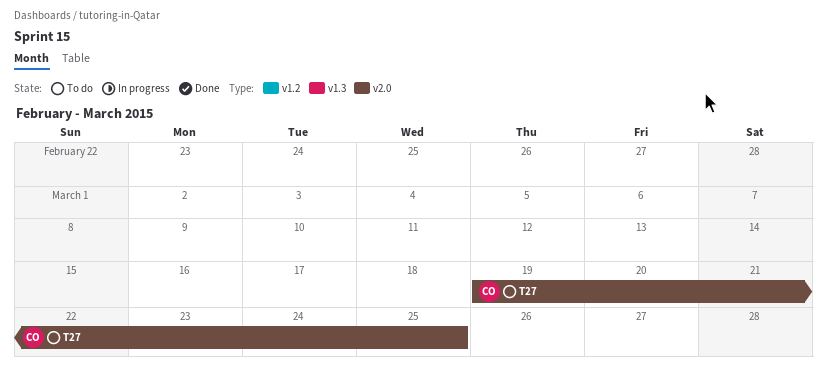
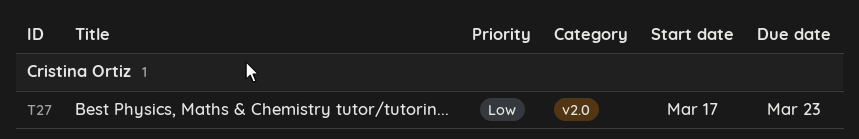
T27, start: Mar 19 -> Mar 17
T27, due: Mar 25 -> Mar 23

